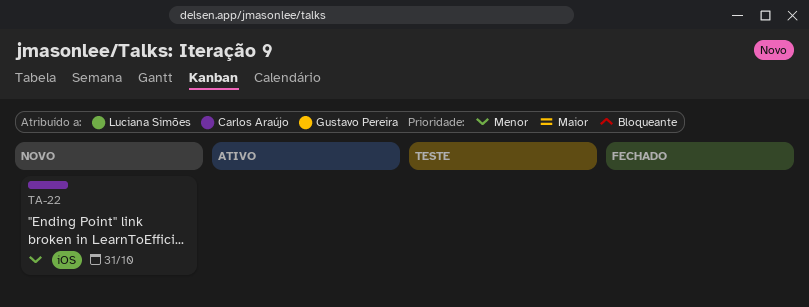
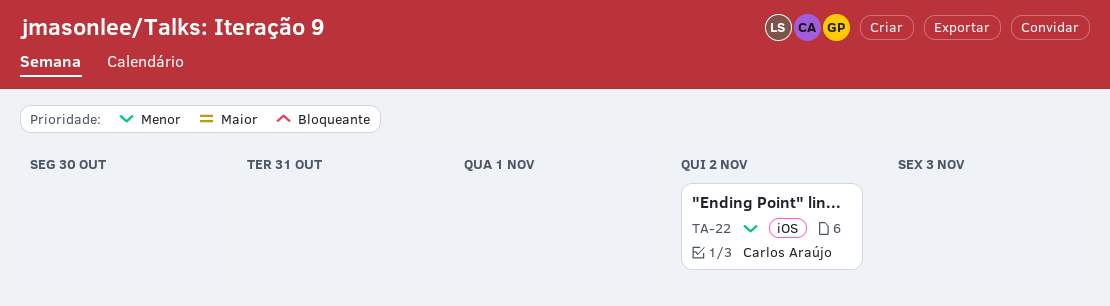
TA-22, due: Oct 31 -> Nov 2

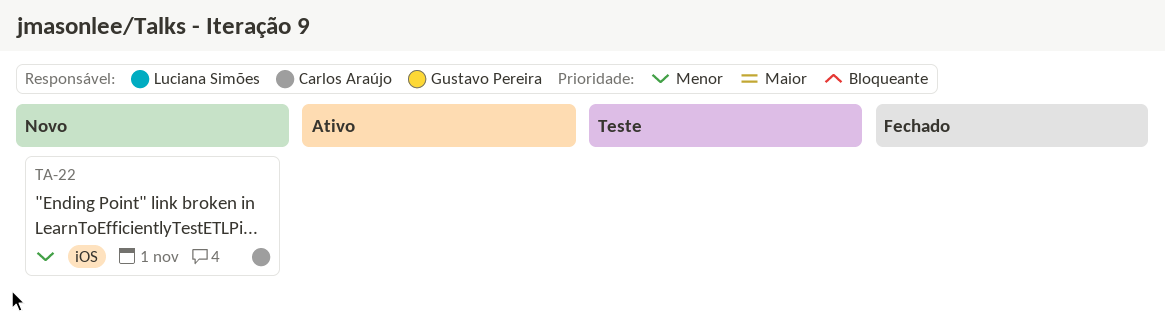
TA-22, due: Nov 2 -> Nov 1

